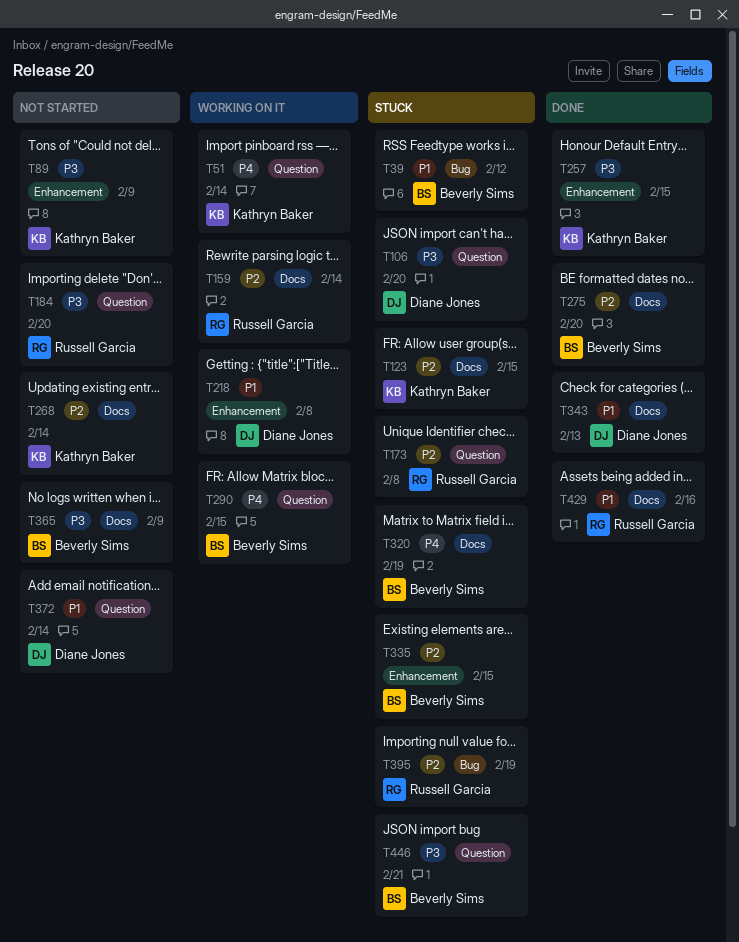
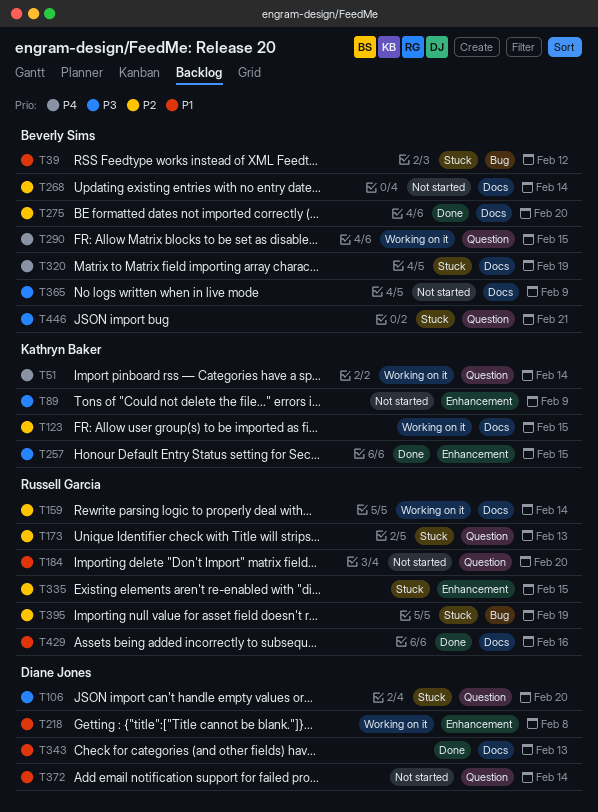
T123, status: Stuck -> Working on it
T173, due: Feb 8 -> Feb 13
T184, priority: P3 -> P1
T268, owner: Kathryn Baker -> Beverly Sims
T335, owner: Beverly Sims -> Russell Garcia

